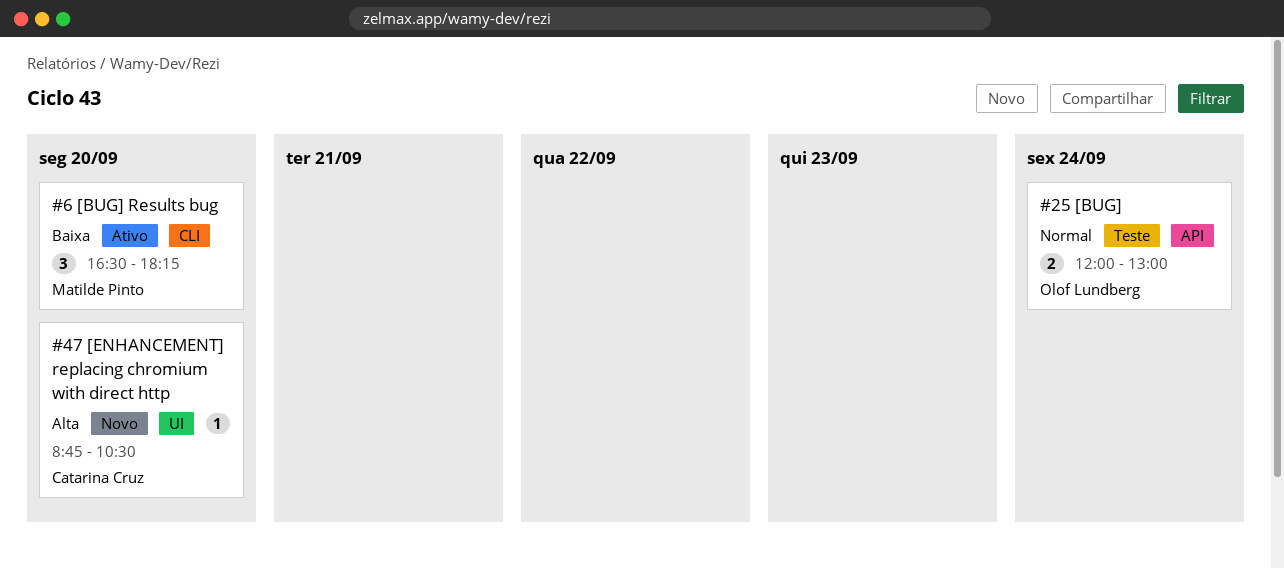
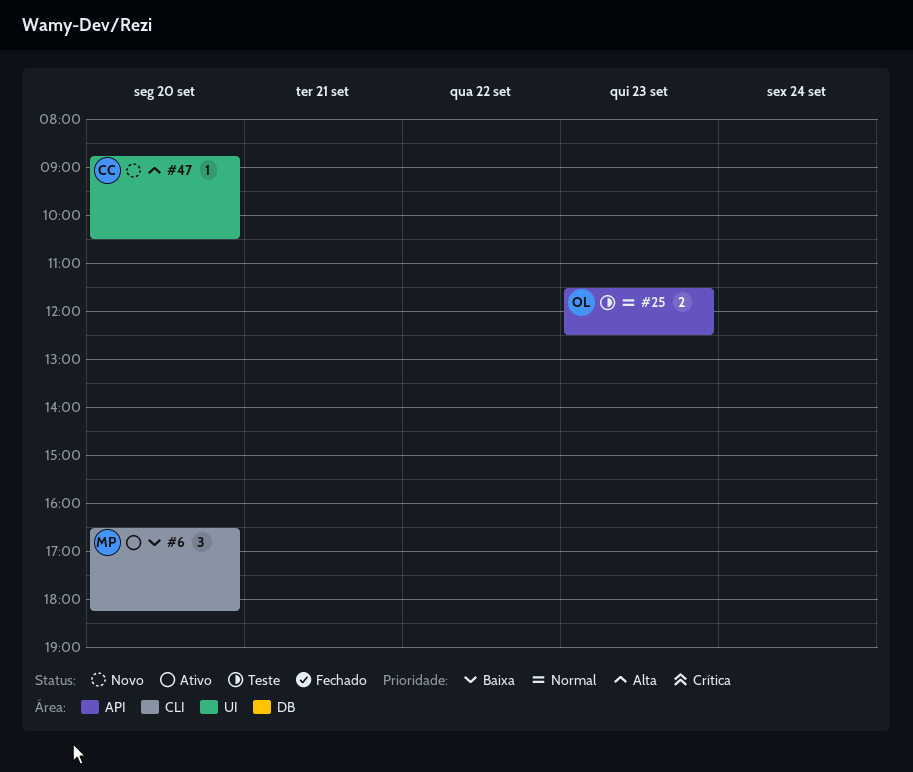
#25, day: Sep 24 -> Sep 23
#25, begins: 12:00 -> 11:30
#25, ends: 13:00 -> 12:30

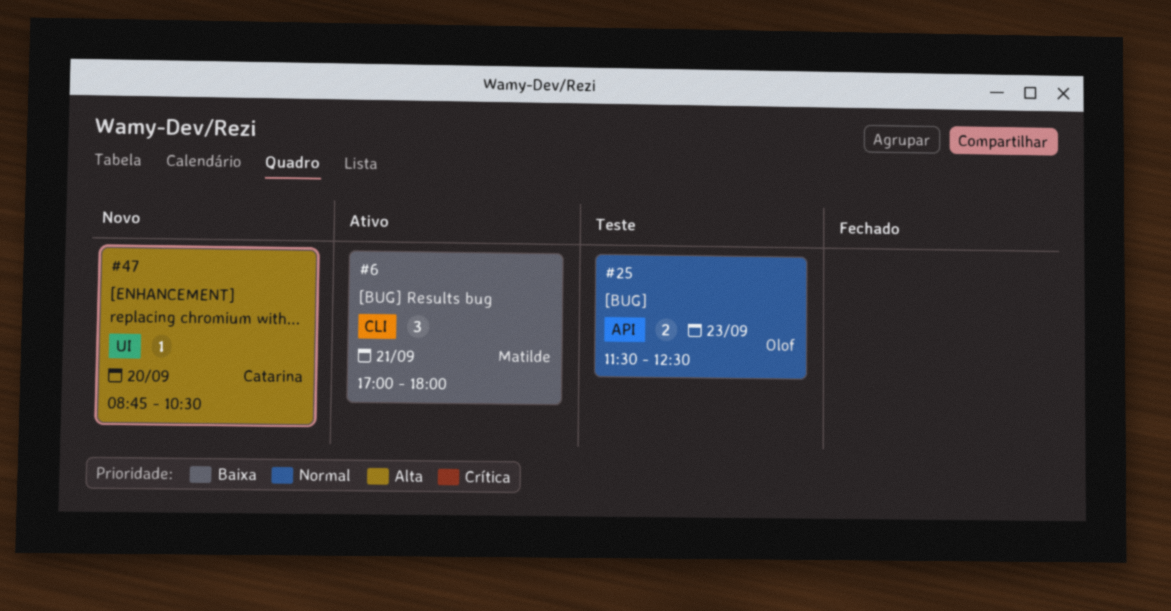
#6, day: Sep 20 -> Sep 21
#6, begins: 16:30 -> 17:00
#6, ends: 18:15 -> 18:00

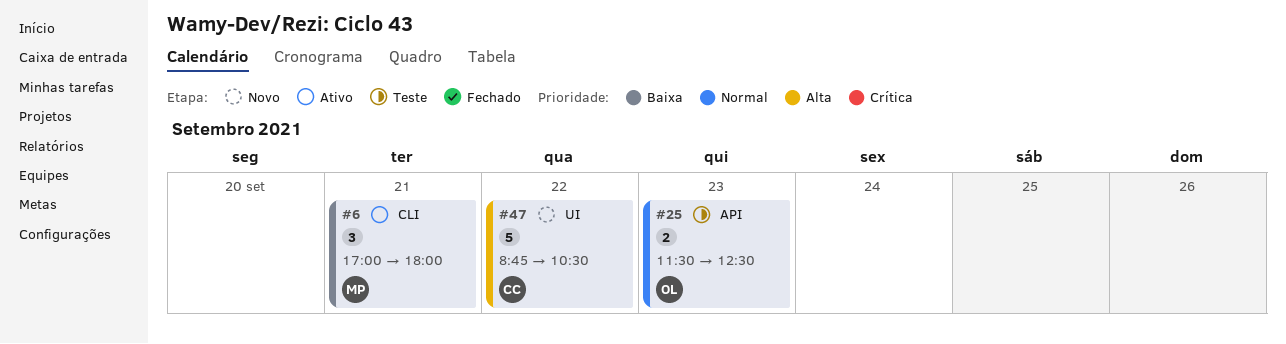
#47, estimate: 1 -> 5
#47, day: Sep 20 -> Sep 22

